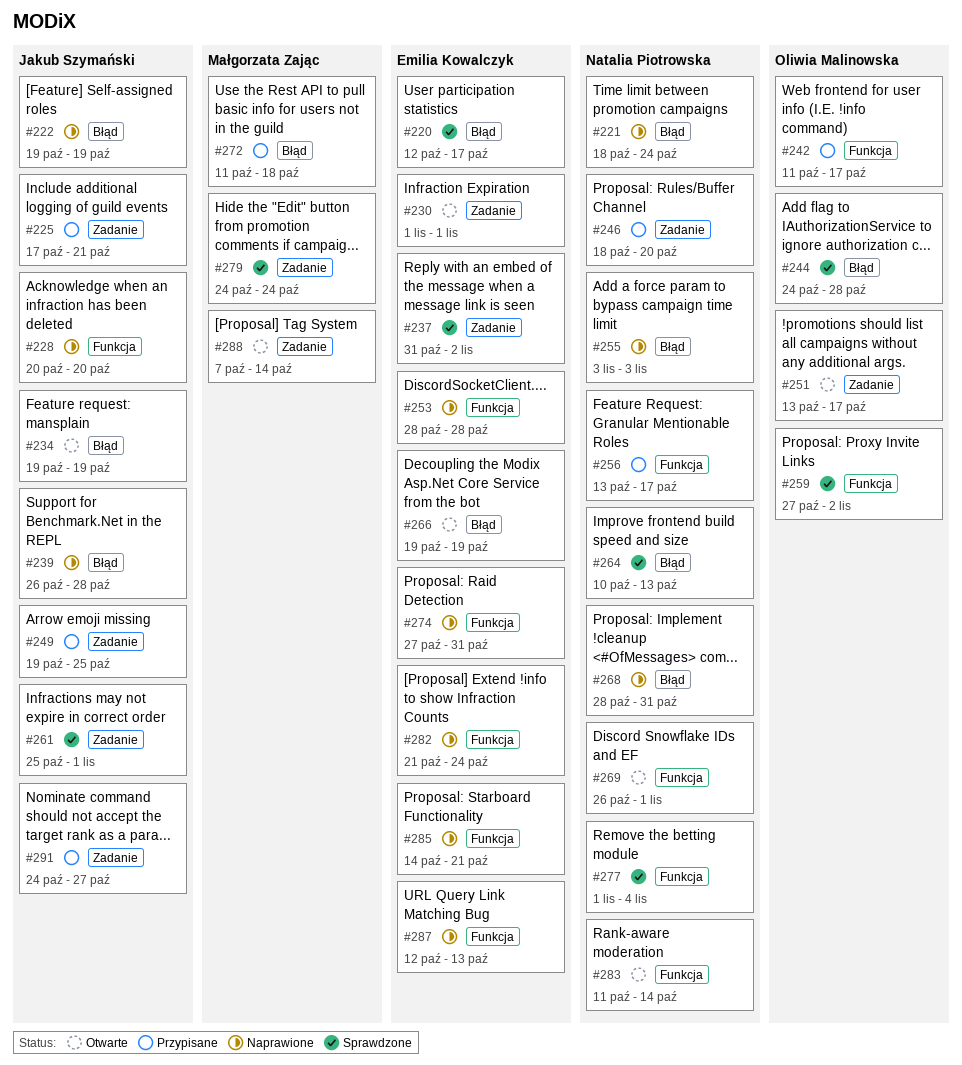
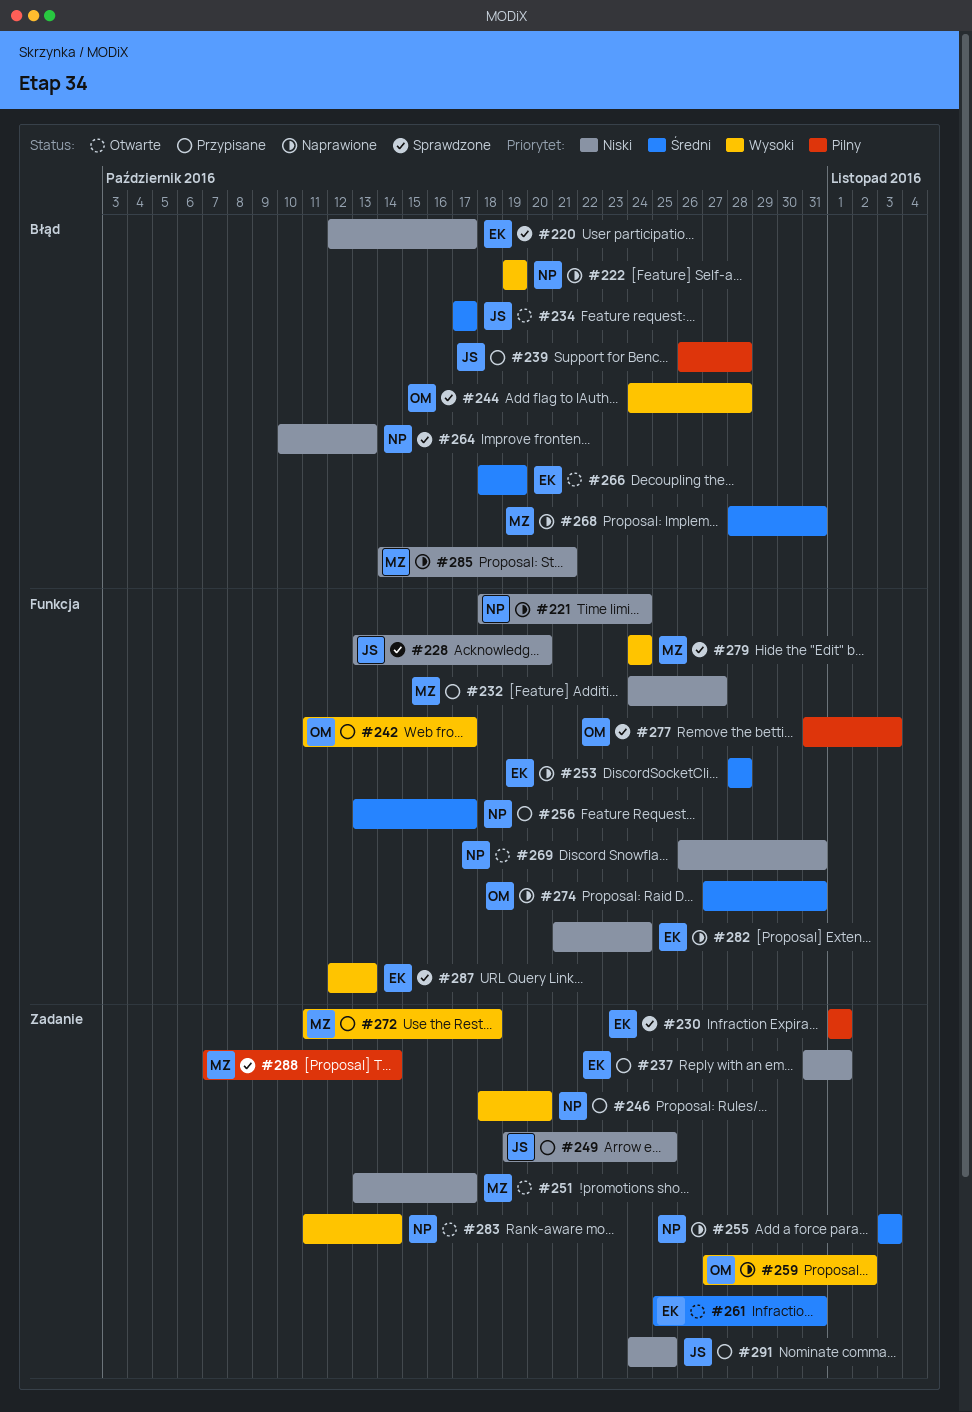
#221, label: Błąd -> Funkcja
#222, owner: Jakub Szymański -> Natalia Piotrowska
#225: present -> none
#228, status: Naprawione -> Sprawdzone
#228, start: Oct 20 -> Oct 13
#230, status: Otwarte -> Sprawdzone
#232: none -> present
#234, start: Oct 19 -> Oct 17
#234, due: Oct 19 -> Oct 17
#237, status: Sprawdzone -> Przypisane
#237, due: Nov 2 -> Nov 1
#239, status: Naprawione -> Przypisane
#251, owner: Oliwia Malinowska -> Małgorzata Zając
#255, label: Błąd -> Zadanie
#259, status: Sprawdzone -> Naprawione
#259, label: Funkcja -> Zadanie
#261, status: Sprawdzone -> Otwarte
#261, owner: Jakub Szymański -> Emilia Kowalczyk
#261, due: Nov 1 -> Oct 31
#266, start: Oct 19 -> Oct 18
#268, owner: Natalia Piotrowska -> Małgorzata Zając
#269, due: Nov 1 -> Oct 31
#272, label: Błąd -> Zadanie
#274, owner: Emilia Kowalczyk -> Oliwia Malinowska
#277, owner: Natalia Piotrowska -> Oliwia Malinowska
#277, start: Nov 1 -> Oct 31
#277, due: Nov 4 -> Nov 3
#279, label: Zadanie -> Funkcja
#283, label: Funkcja -> Zadanie
#285, owner: Emilia Kowalczyk -> Małgorzata Zając
#285, label: Funkcja -> Błąd
#287, status: Naprawione -> Sprawdzone
#288, status: Otwarte -> Sprawdzone
#291, due: Oct 27 -> Oct 25

